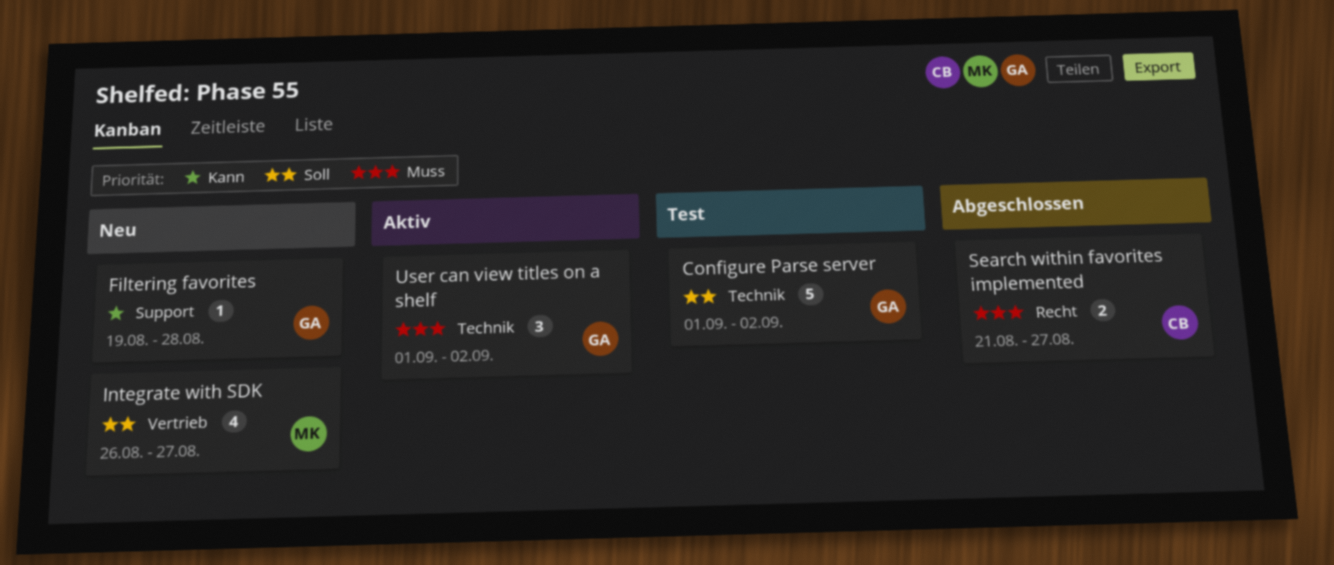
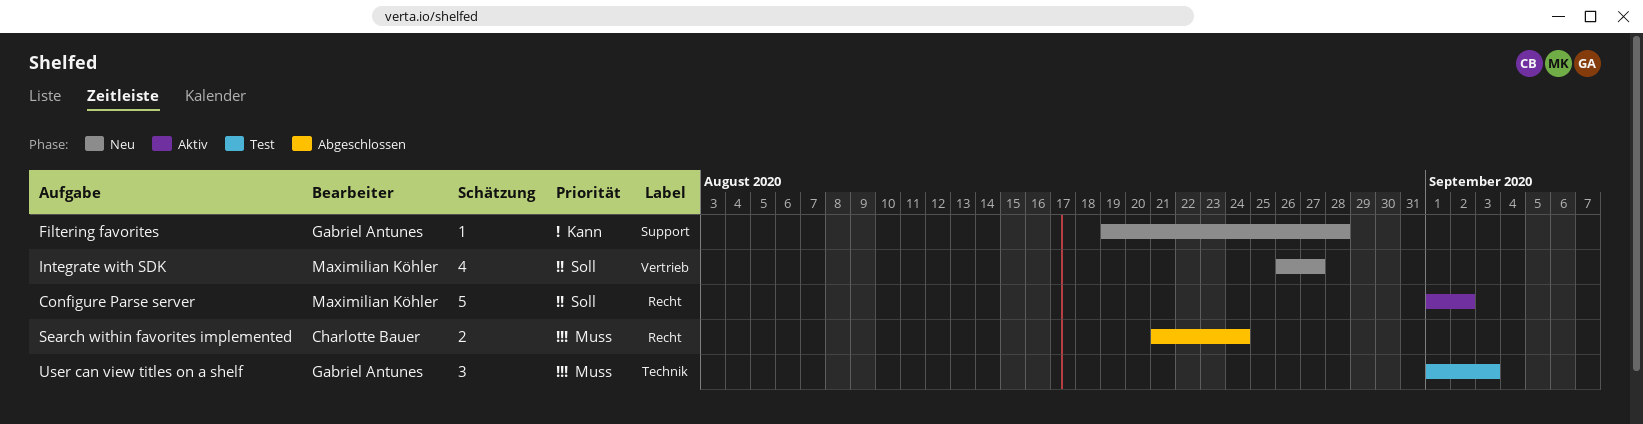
Configure Parse server, status: Test -> Aktiv
Configure Parse server, owner: Gabriel Antunes -> Maximilian Köhler
Configure Parse server, label: Technik -> Recht
Search within favorites implemented, due: Aug 27 -> Aug 24
User can view titles on a shelf, status: Aktiv -> Test
User can view titles on a shelf, due: Sep 2 -> Sep 3

